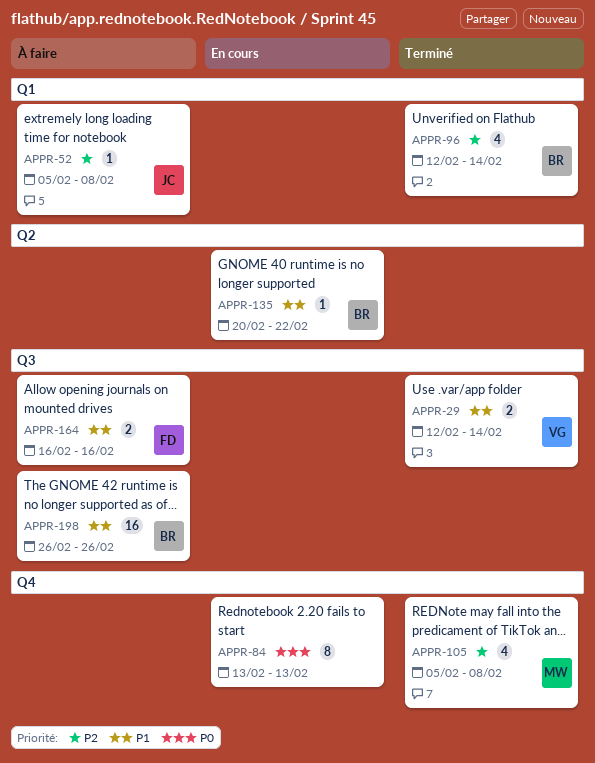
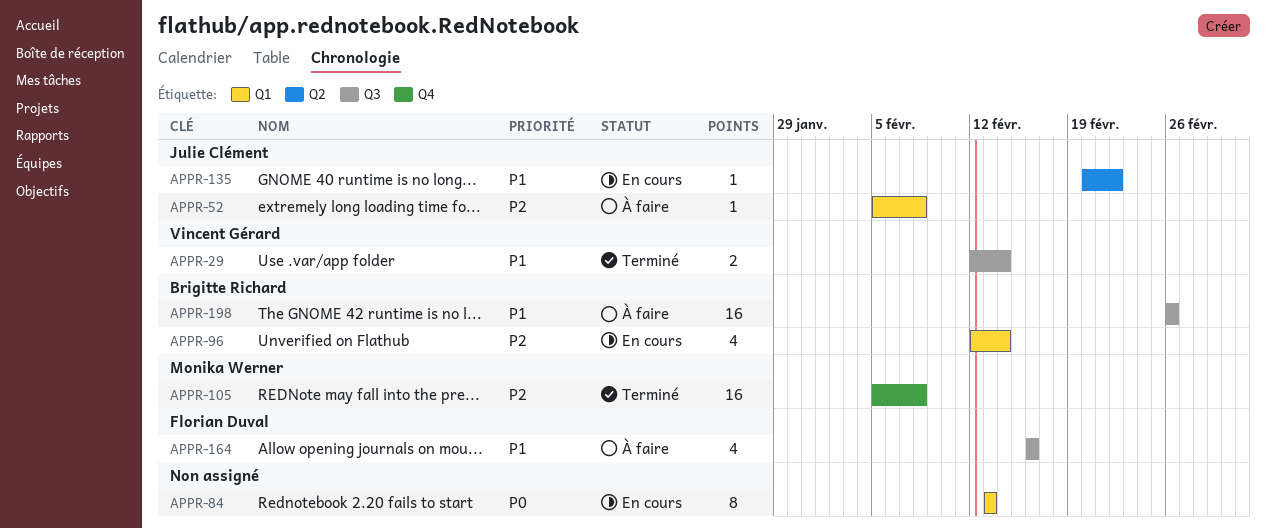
APPR-84, label: Q4 -> Q1
APPR-96, status: Terminé -> En cours
APPR-105, estimate: 4 -> 16
APPR-135, owner: Brigitte Richard -> Julie Clément
APPR-164, estimate: 2 -> 4

